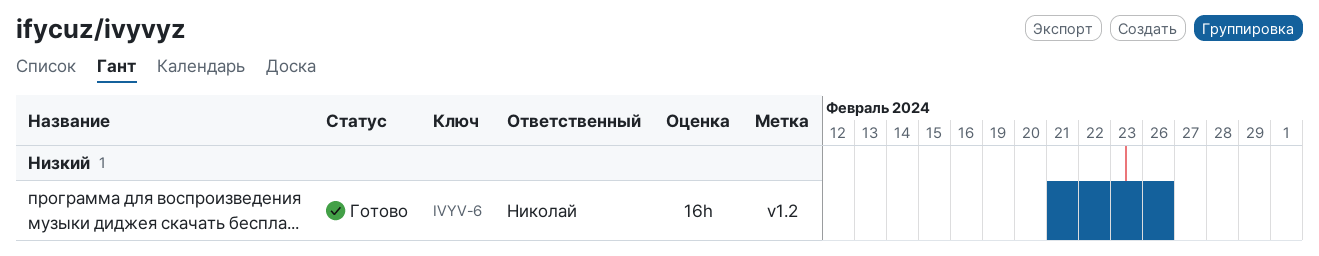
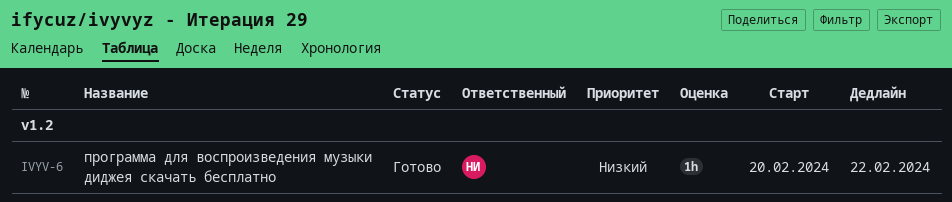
IVYV-6, estimate: 16h -> 1h
IVYV-6, start: Feb 21 -> Feb 20
IVYV-6, due: Feb 26 -> Feb 22

